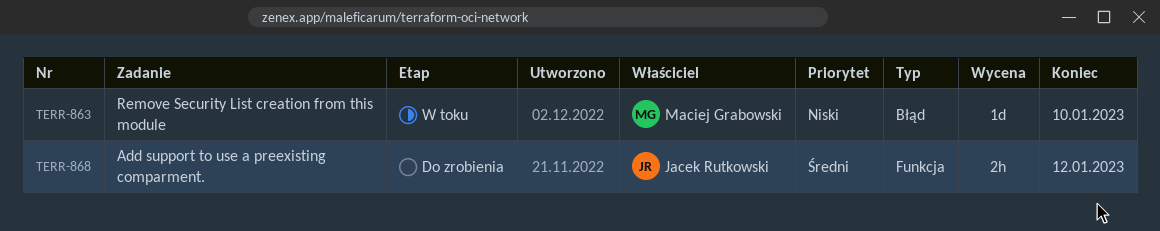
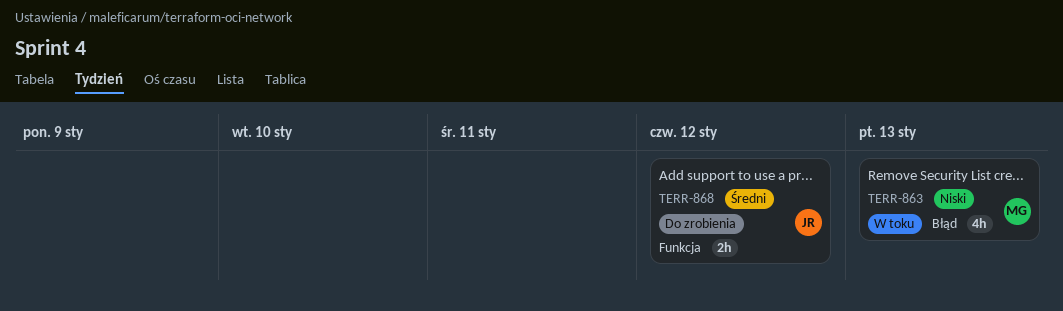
TERR-863, estimate: 1d -> 4h
TERR-863, due: Jan 10 -> Jan 13

